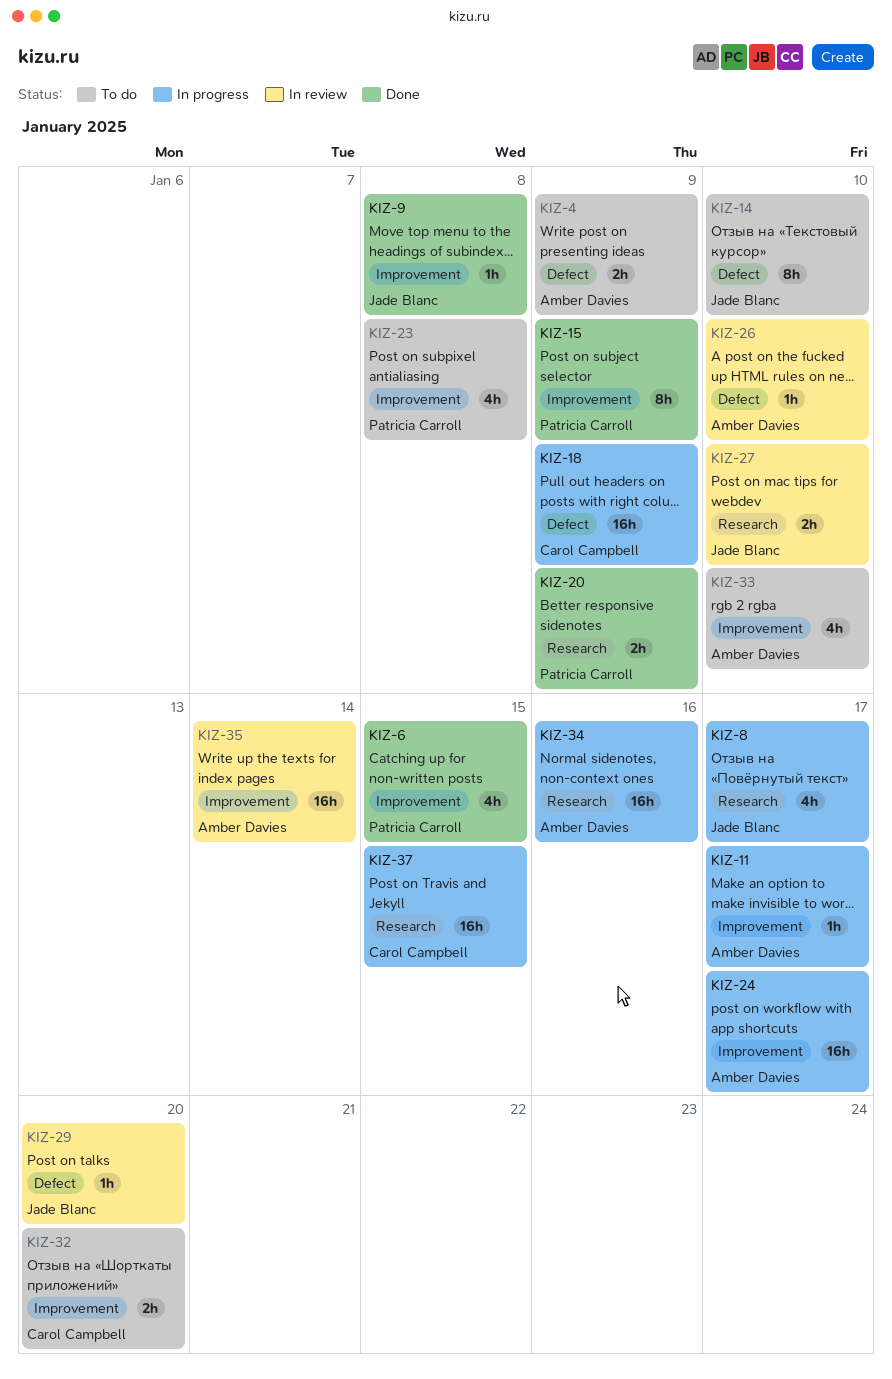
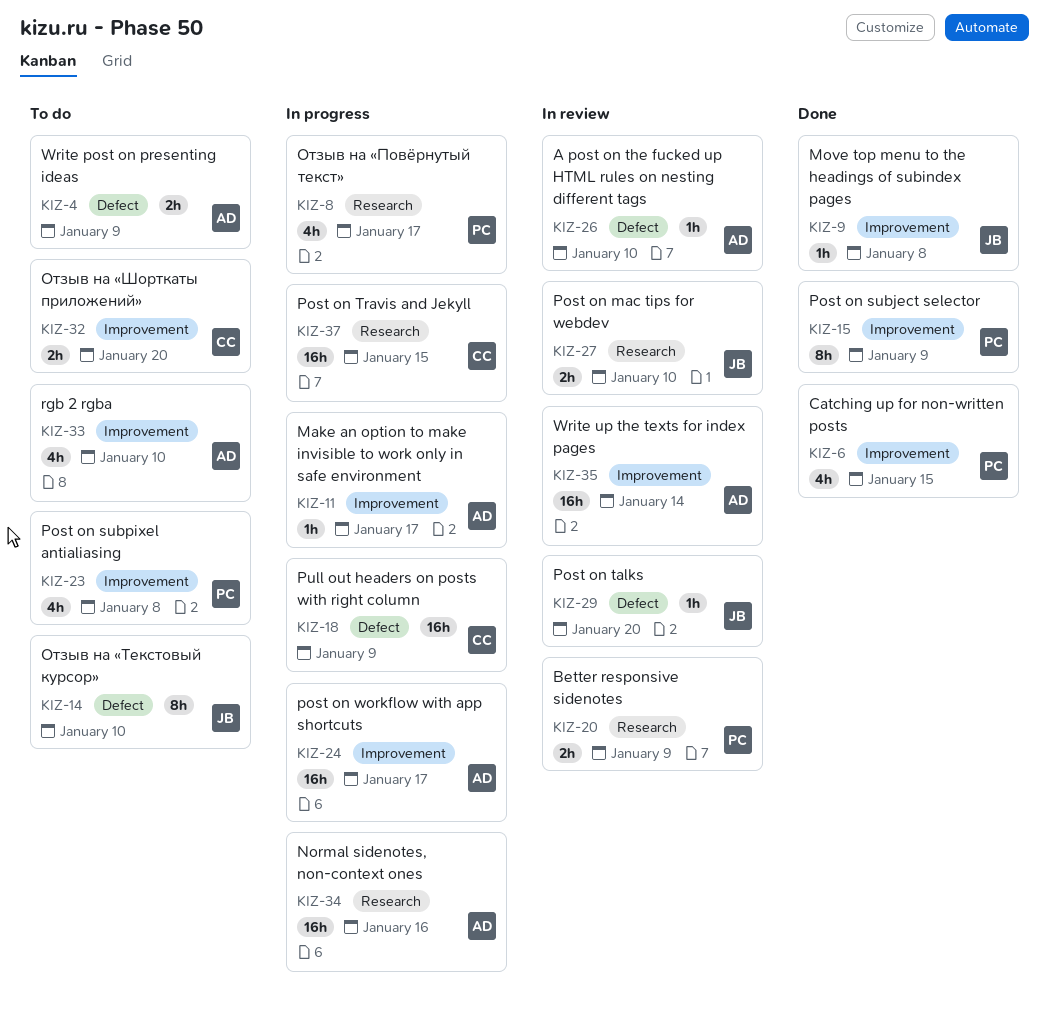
KIZ-8, owner: Jade Blanc -> Patricia Carroll
KIZ-20, status: Done -> In review

